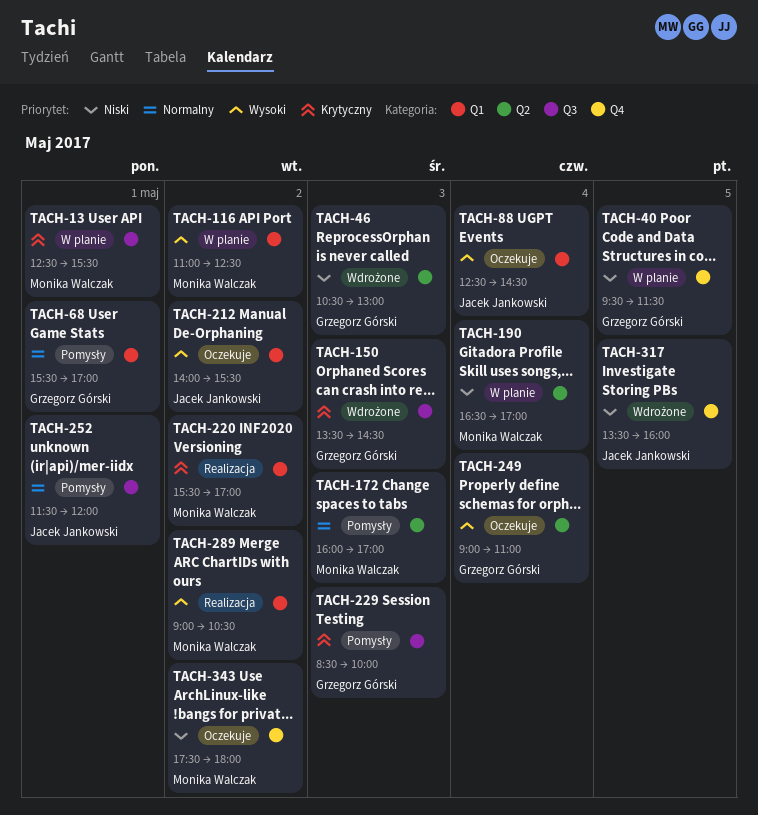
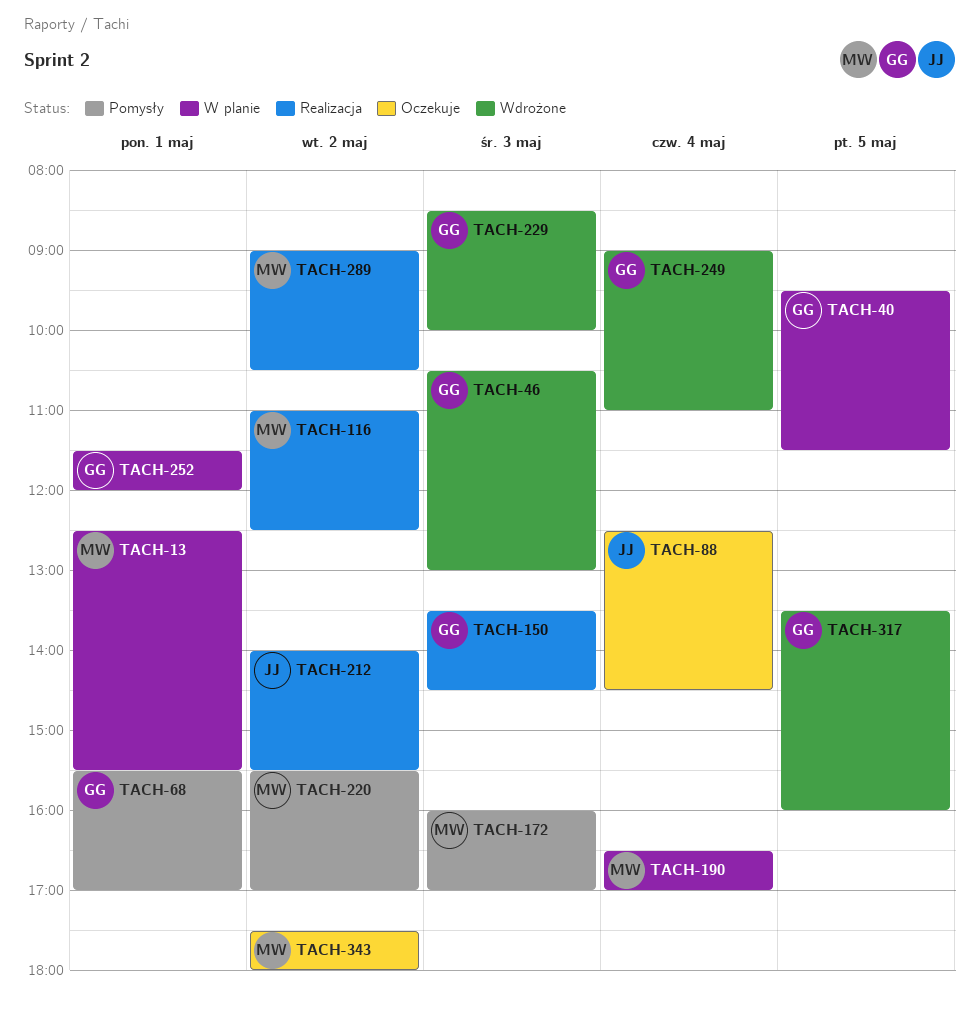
TACH-116, status: W planie -> Realizacja
TACH-150, status: Wdrożone -> Realizacja
TACH-212, status: Oczekuje -> Realizacja
TACH-220, status: Realizacja -> Pomysły
TACH-229, status: Pomysły -> Wdrożone
TACH-249, status: Oczekuje -> Wdrożone
TACH-252, status: Pomysły -> W planie
TACH-252, owner: Jacek Jankowski -> Grzegorz Górski
TACH-317, owner: Jacek Jankowski -> Grzegorz Górski

